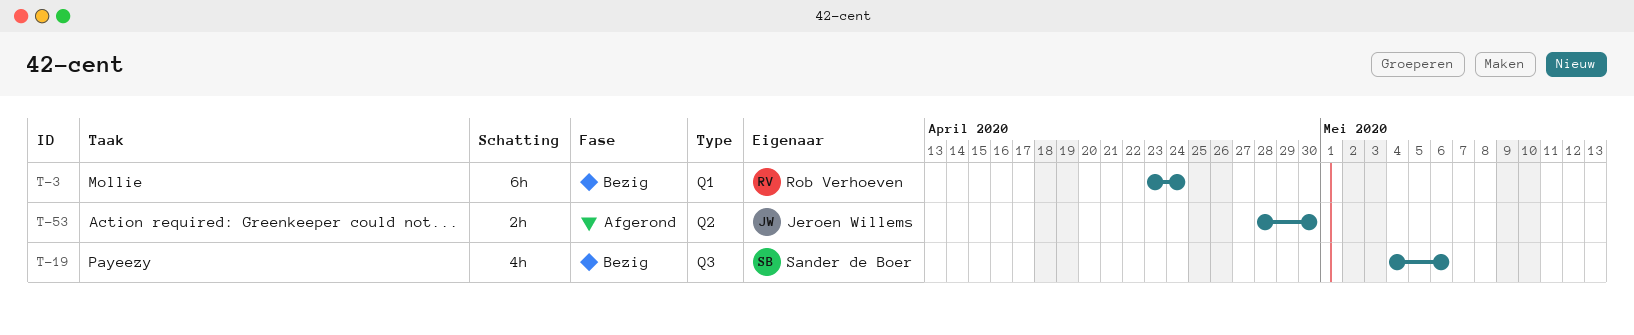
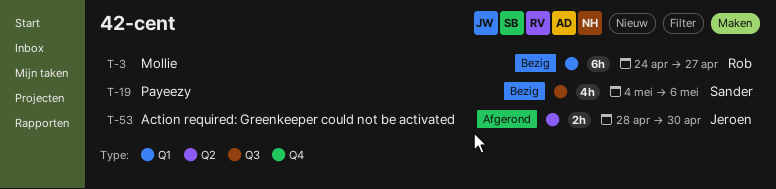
T-3, start: Apr 23 -> Apr 24
T-3, due: Apr 24 -> Apr 27

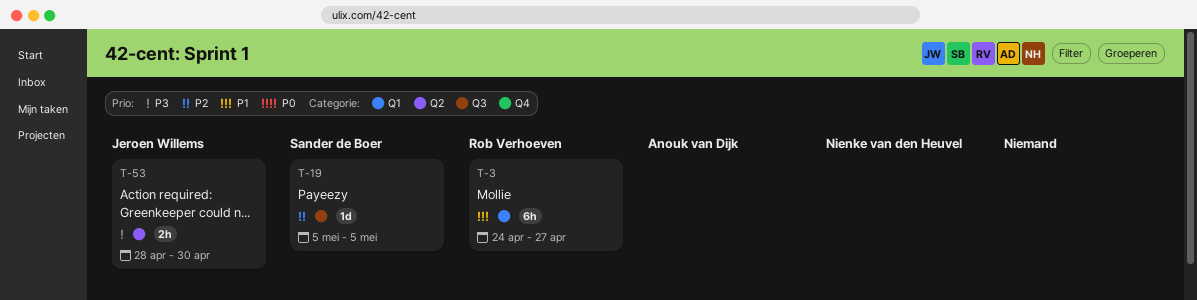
T-19, estimate: 4h -> 1d
T-19, start: May 4 -> May 5
T-19, due: May 6 -> May 5

